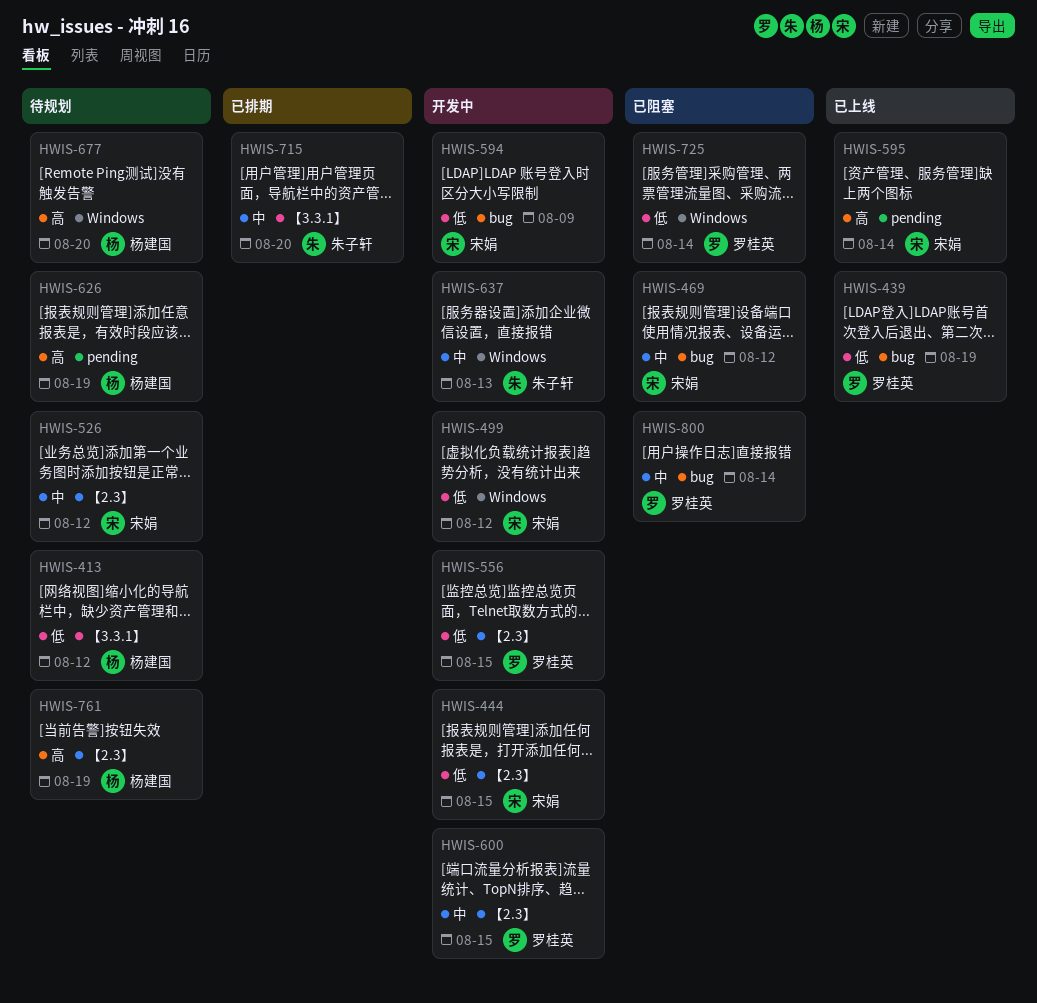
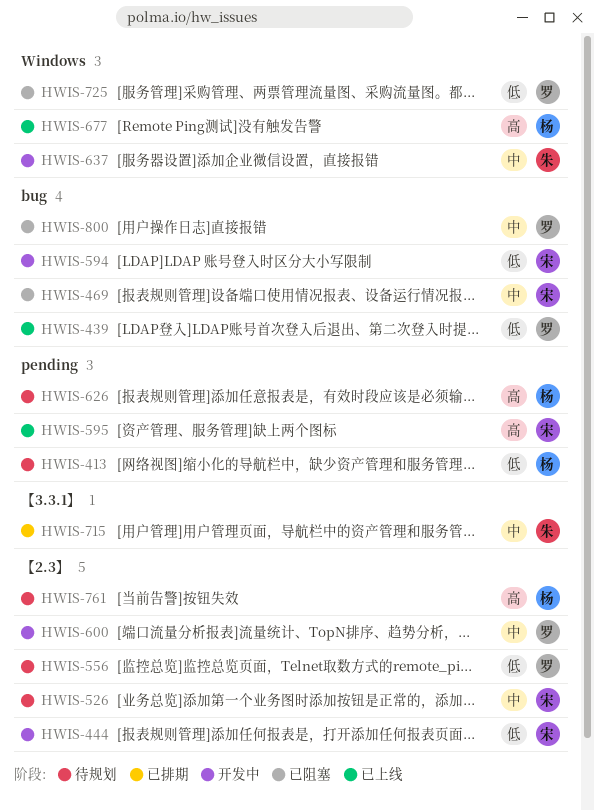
HWIS-413, label: 【3.3.1】 -> pending
HWIS-499: present -> none
HWIS-556, status: 开发中 -> 待规划
HWIS-677, status: 待规划 -> 已上线

